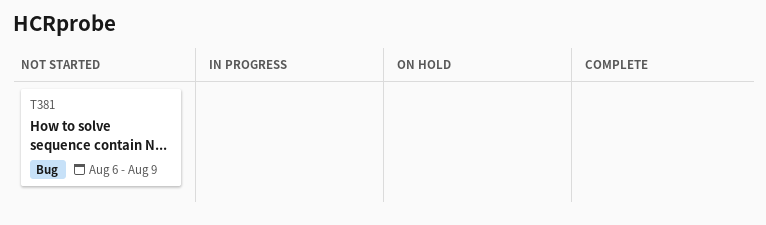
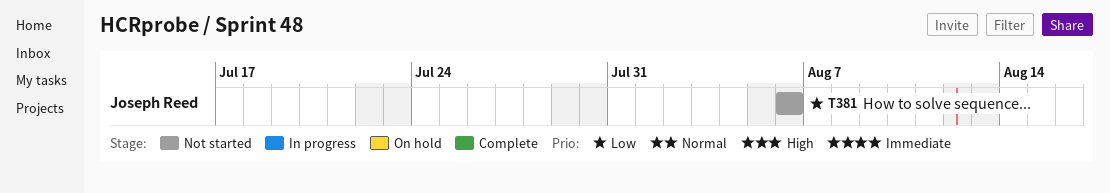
T381, due: Aug 9 -> Aug 6

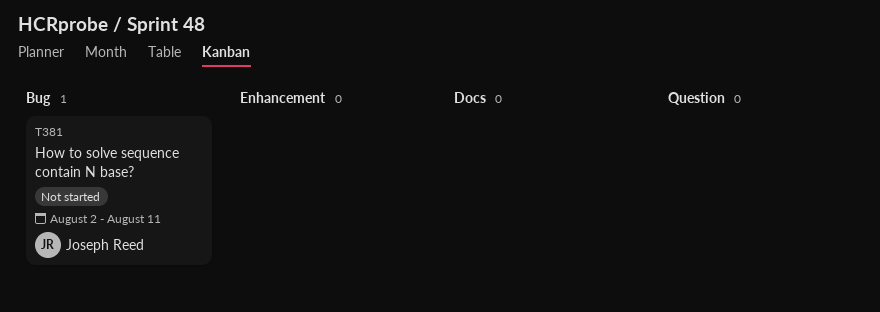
T381, start: Aug 6 -> Aug 2
T381, due: Aug 6 -> Aug 11

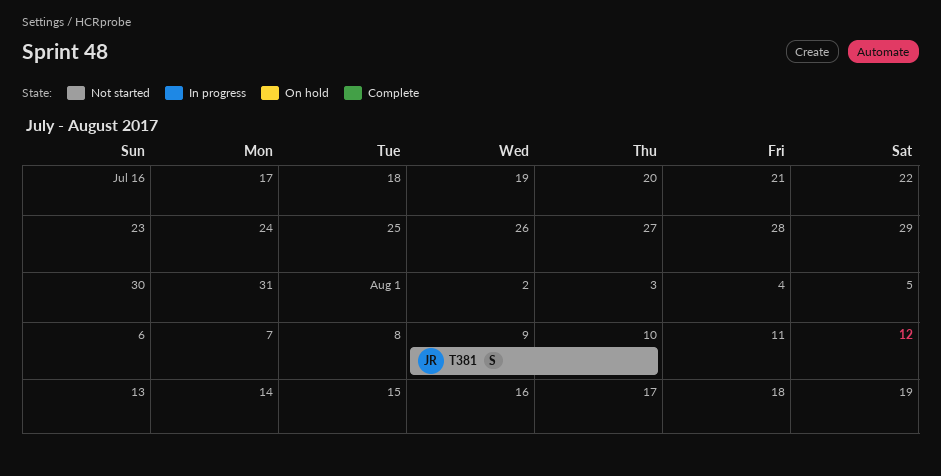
T381, start: Aug 2 -> Aug 9
T381, due: Aug 11 -> Aug 10

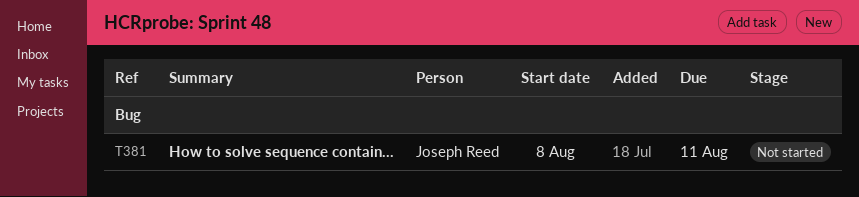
T381, start: Aug 9 -> Aug 8
T381, due: Aug 10 -> Aug 11

